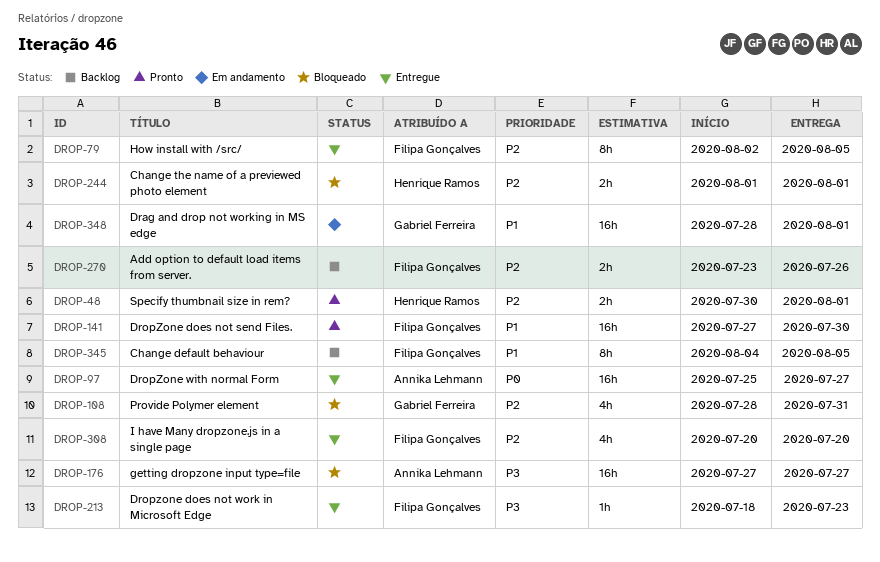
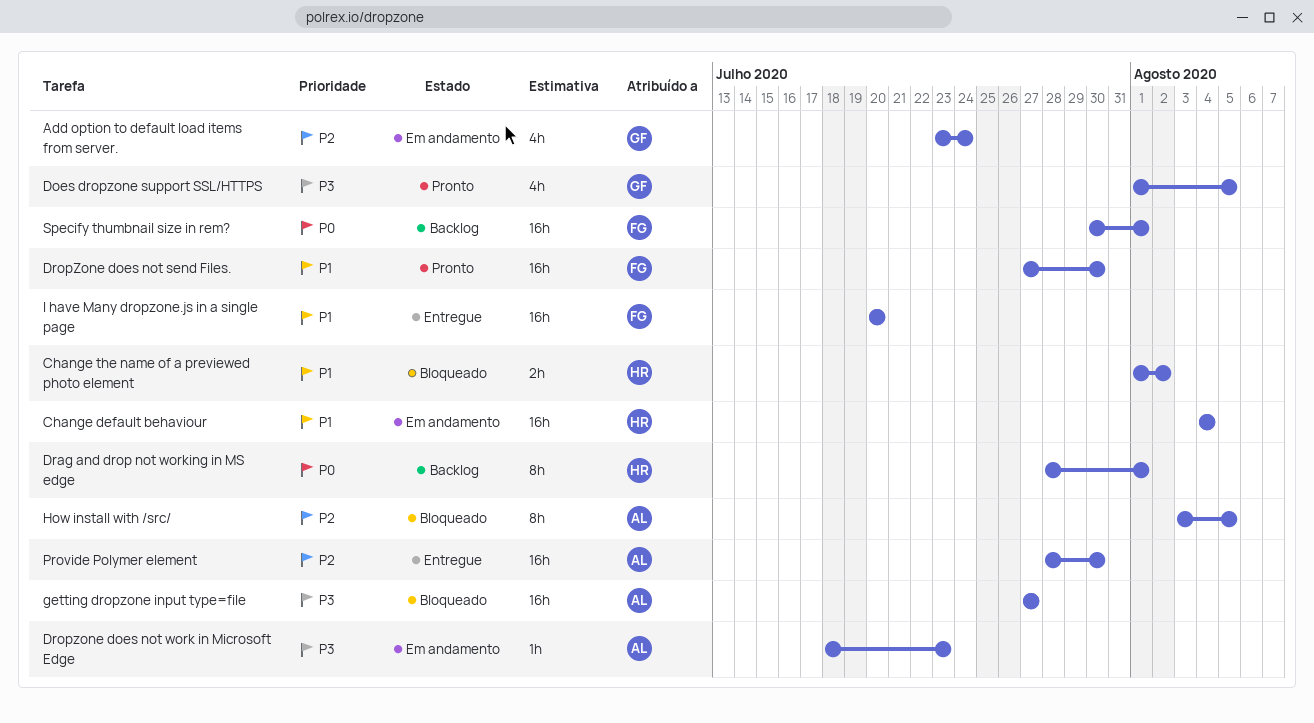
Add option to default load items from server., status: Backlog -> Em andamento
Add option to default load items from server., owner: Filipa Gonçalves -> Gabriel Ferreira
Add option to default load items from server., estimate: 2h -> 4h
Add option to default load items from server., due: Jul 26 -> Jul 24
Change default behaviour, status: Backlog -> Em andamento
Change default behaviour, owner: Filipa Gonçalves -> Henrique Ramos
Change default behaviour, estimate: 8h -> 16h
Change default behaviour, due: Aug 5 -> Aug 4
Change the name of a previewed photo element, priority: P2 -> P1
Change the name of a previewed photo element, due: Aug 1 -> Aug 2
Does dropzone support SSL/HTTPS: none -> present
Drag and drop not working in MS edge, status: Em andamento -> Backlog
Drag and drop not working in MS edge, owner: Gabriel Ferreira -> Henrique Ramos
Drag and drop not working in MS edge, priority: P1 -> P0
Drag and drop not working in MS edge, estimate: 16h -> 8h
Dropzone does not work in Microsoft Edge, status: Entregue -> Em andamento
Dropzone does not work in Microsoft Edge, owner: Filipa Gonçalves -> Annika Lehmann
DropZone with normal Form: present -> none
How install with /src/, status: Entregue -> Bloqueado
How install with /src/, owner: Filipa Gonçalves -> Annika Lehmann
How install with /src/, start: Aug 2 -> Aug 3
I have Many dropzone.js in a single page, priority: P2 -> P1
I have Many dropzone.js in a single page, estimate: 4h -> 16h
Provide Polymer element, status: Bloqueado -> Entregue
Provide Polymer element, owner: Gabriel Ferreira -> Annika Lehmann
Provide Polymer element, estimate: 4h -> 16h
Provide Polymer element, due: Jul 31 -> Jul 30
Specify thumbnail size in rem?, status: Pronto -> Backlog
Specify thumbnail size in rem?, owner: Henrique Ramos -> Filipa Gonçalves
Specify thumbnail size in rem?, priority: P2 -> P0
Specify thumbnail size in rem?, estimate: 2h -> 16h

